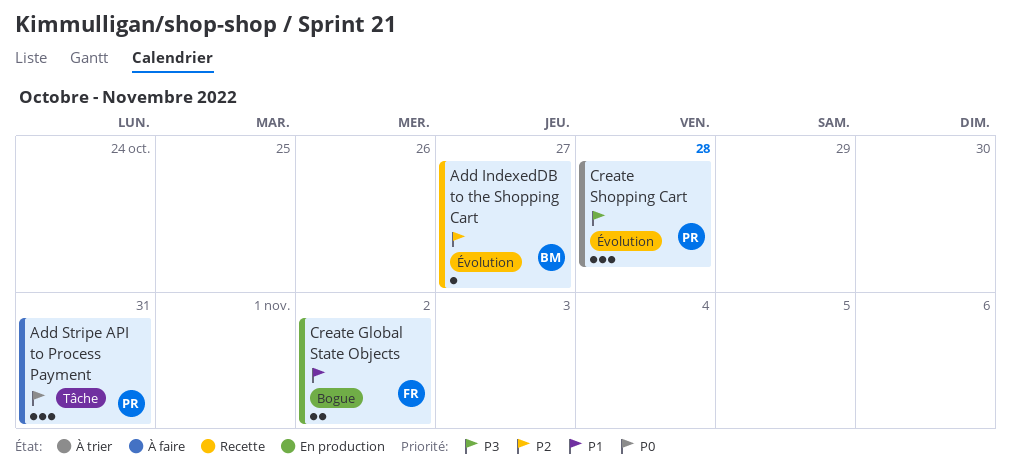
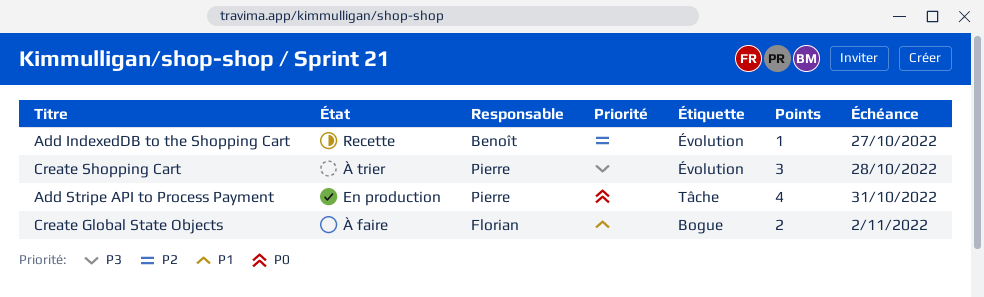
Add Stripe API to Process Payment, status: À faire -> En production
Add Stripe API to Process Payment, estimate: 3 -> 4
Create Global State Objects, status: En production -> À faire

